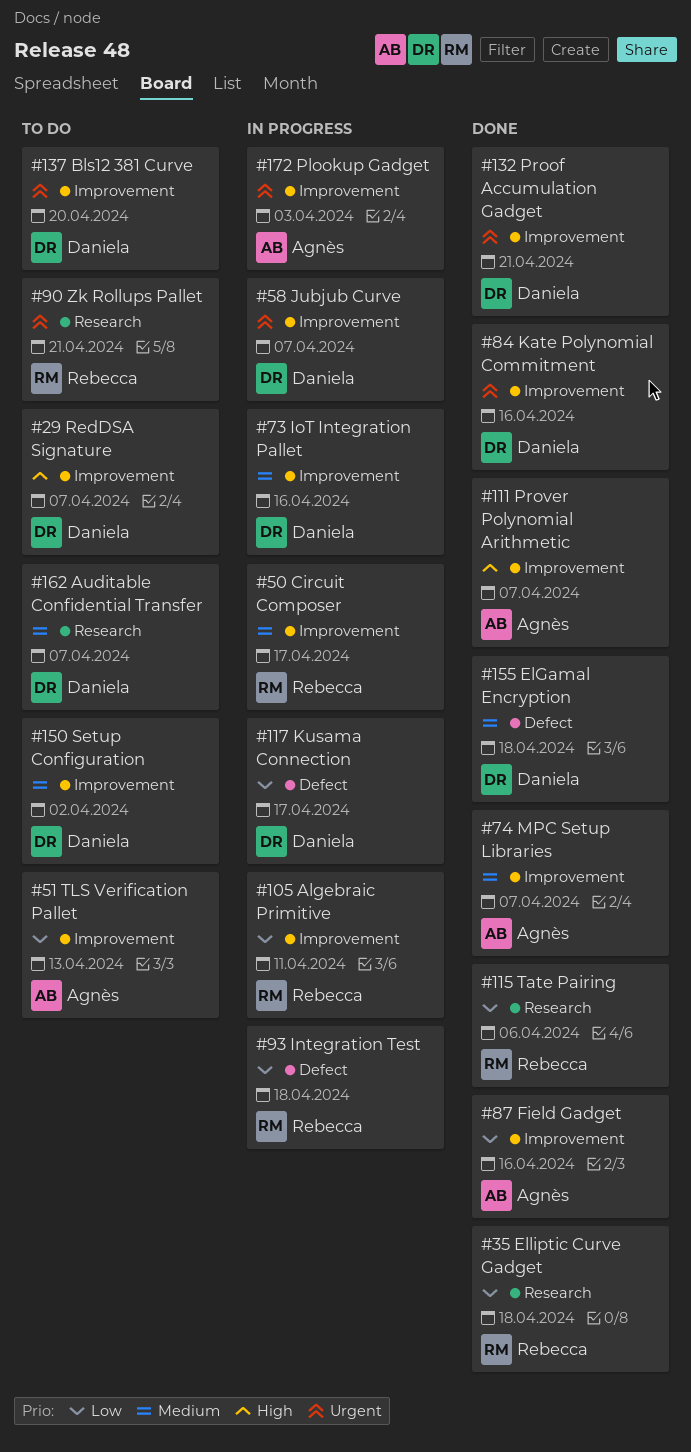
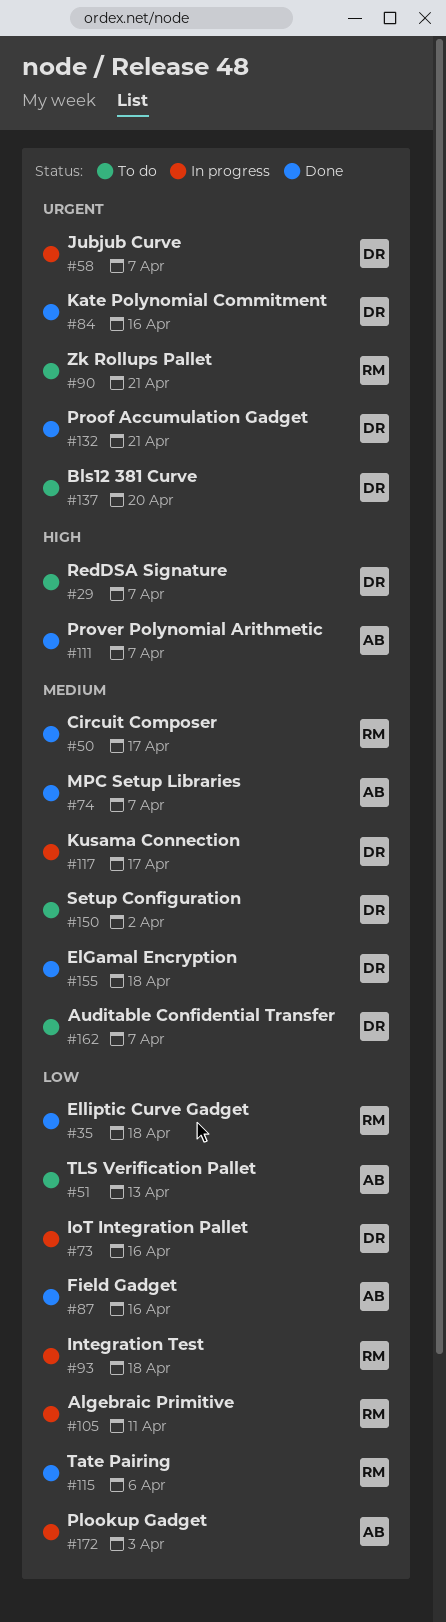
#50, status: In progress -> Done
#73, priority: Medium -> Low
#117, priority: Low -> Medium
#172, priority: Urgent -> Low

